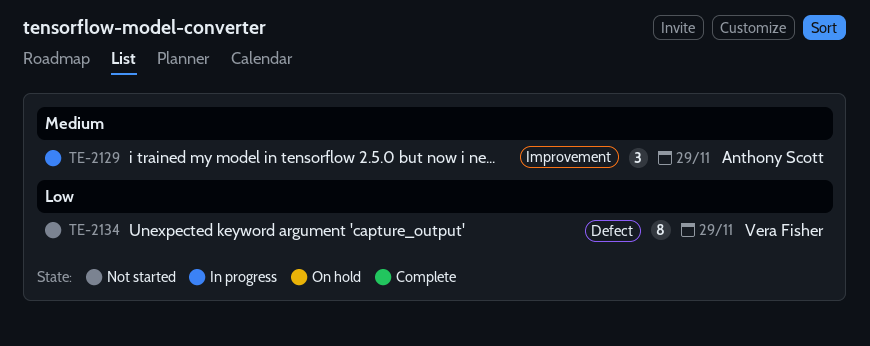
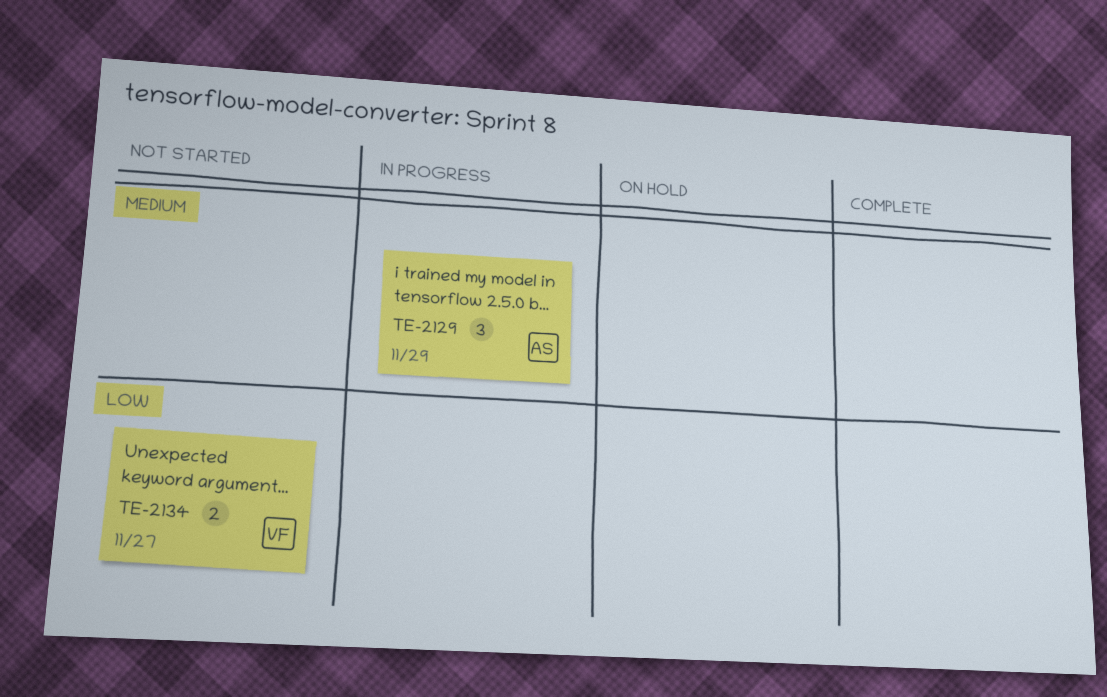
TE-2134, estimate: 8 -> 2
TE-2134, due: Nov 29 -> Nov 27

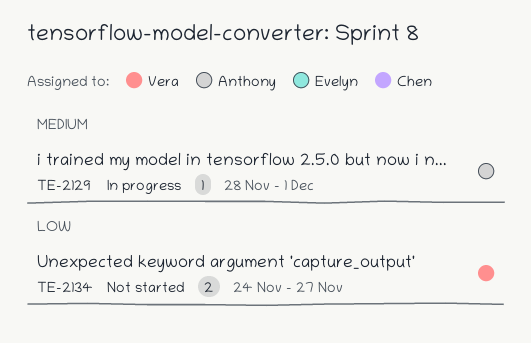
TE-2129, estimate: 3 -> 1
TE-2129, due: Nov 29 -> Dec 1

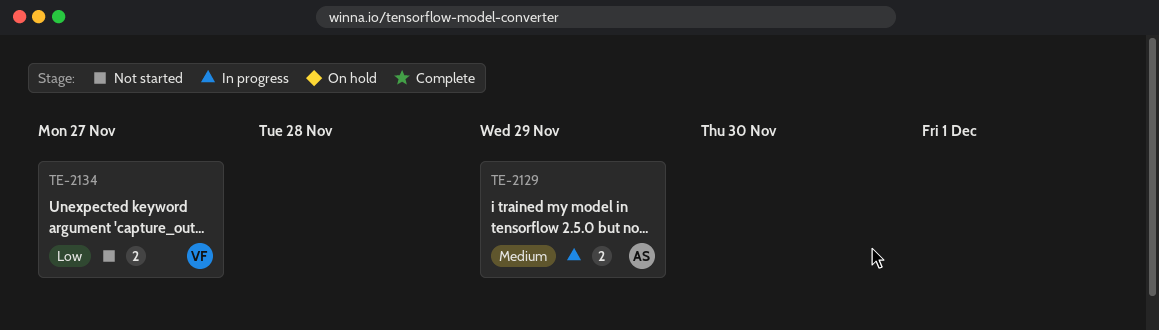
TE-2129, estimate: 1 -> 2
TE-2129, due: Dec 1 -> Nov 29

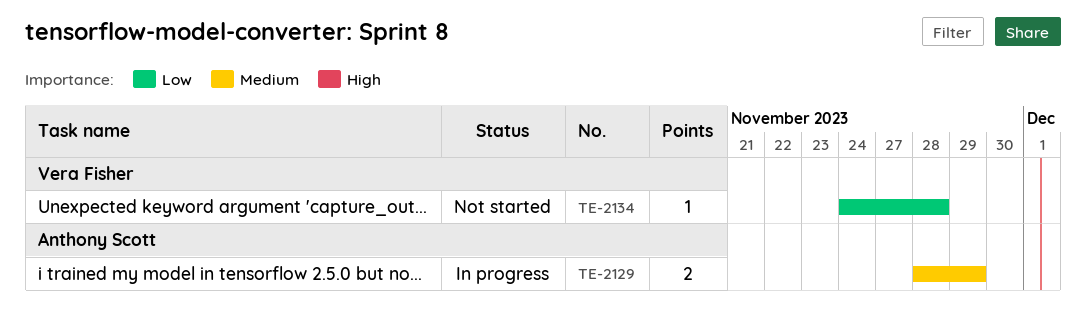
TE-2134, estimate: 2 -> 1
TE-2134, due: Nov 27 -> Nov 28

